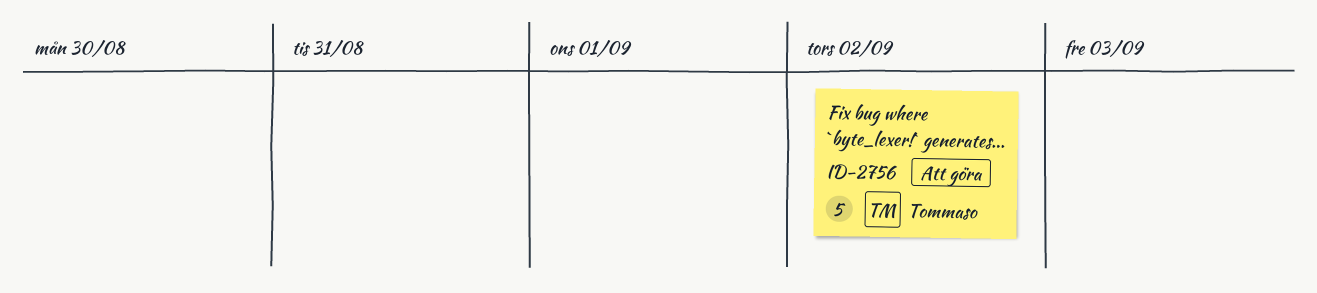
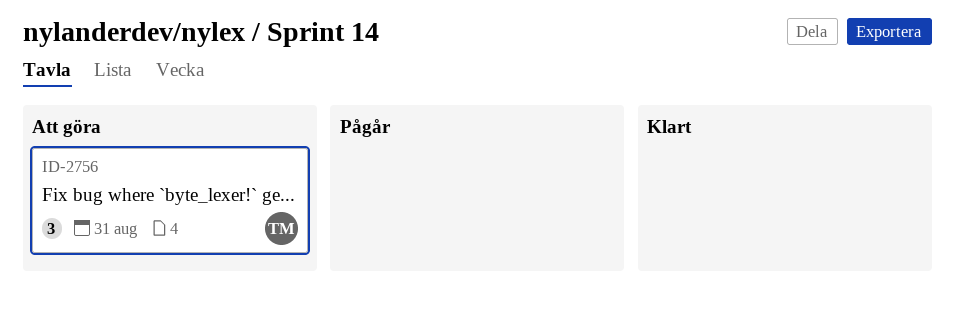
ID-2756, estimate: 5 -> 3
ID-2756, due: Sep 2 -> Aug 31

